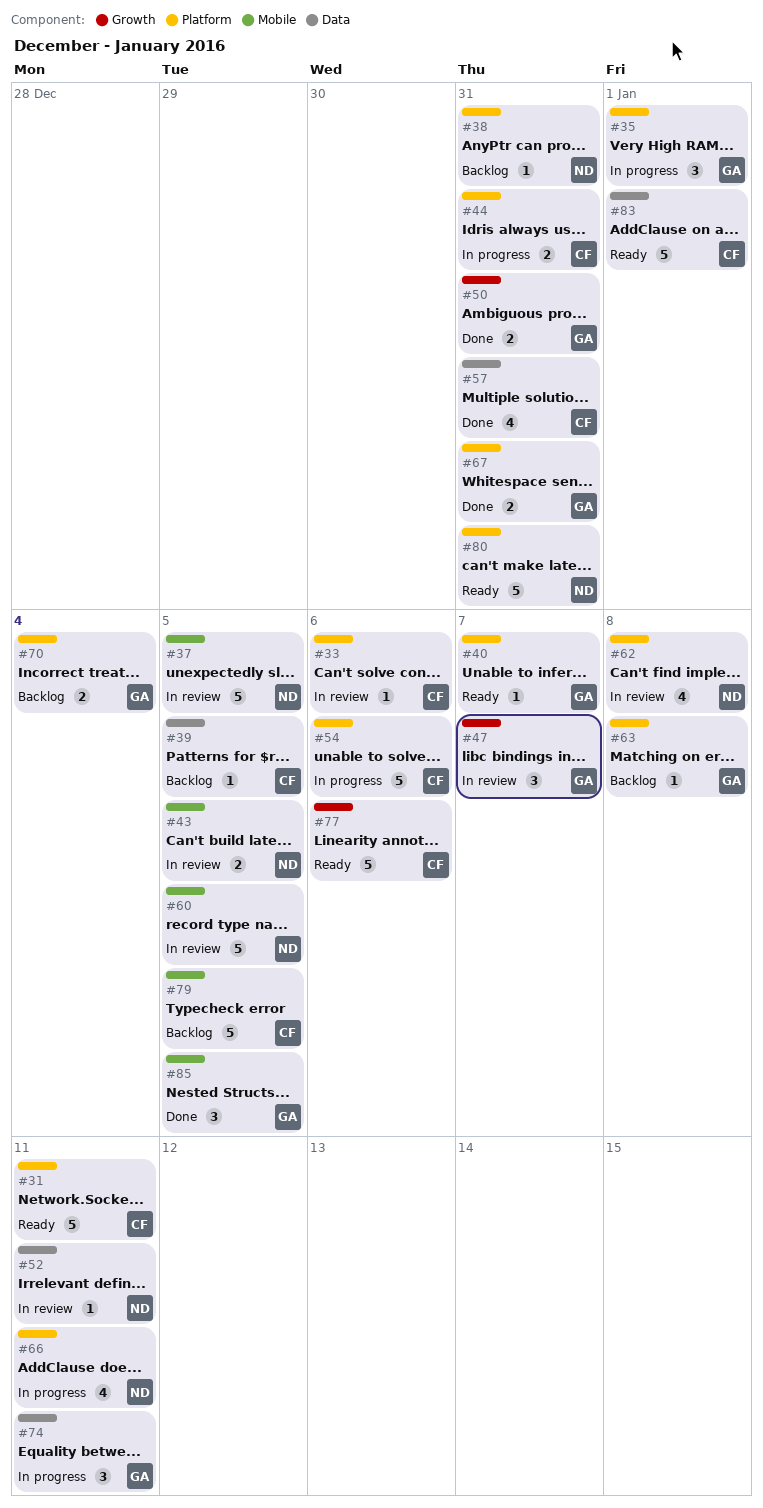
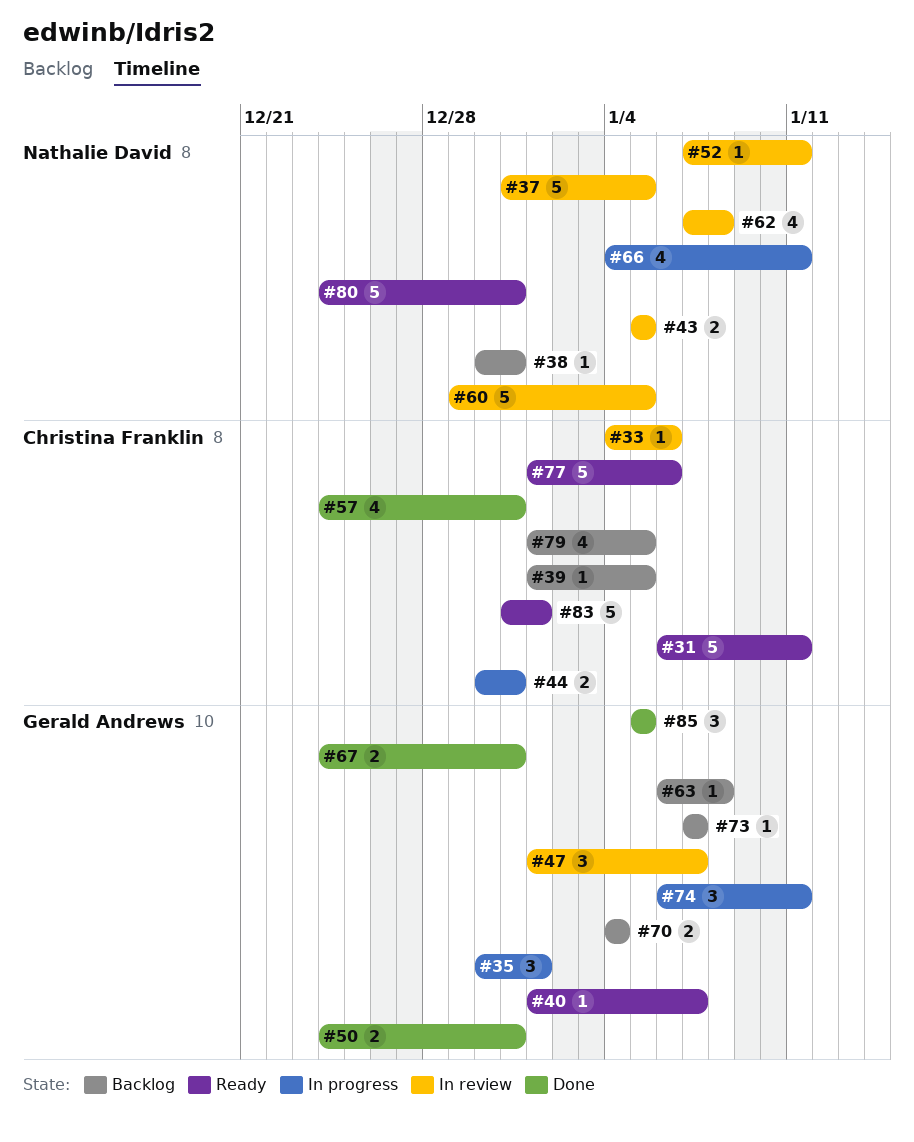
#54: present -> none
#73: none -> present
#79, estimate: 5 -> 4

